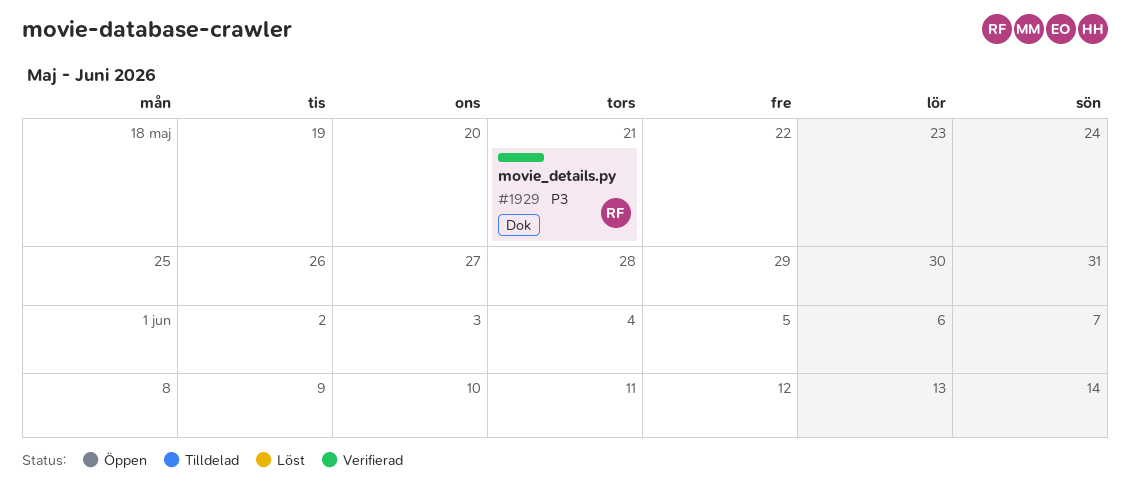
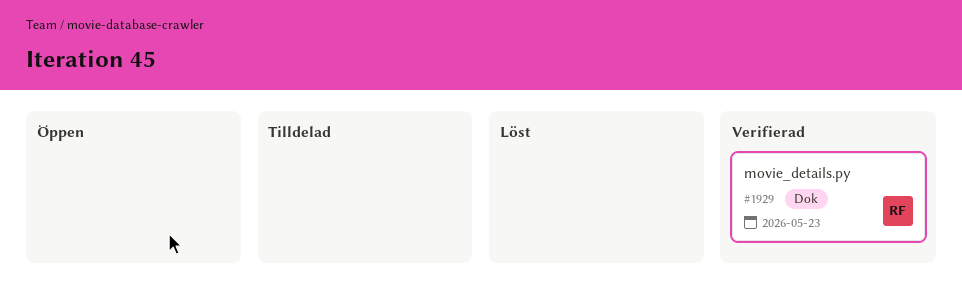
#1929, due: May 21 -> May 23

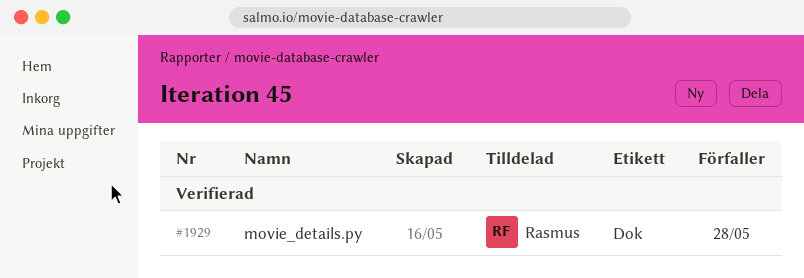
#1929, due: May 23 -> May 28

